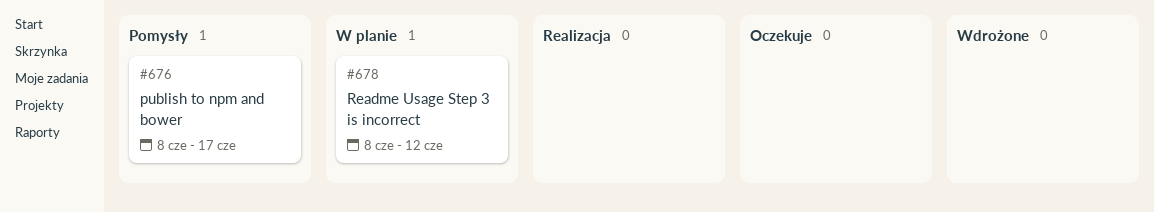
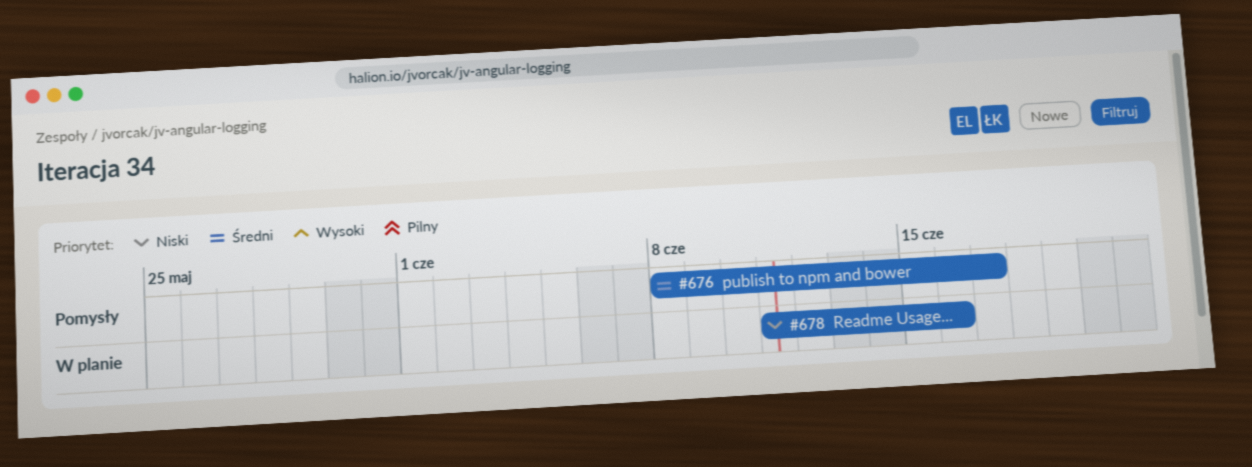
#678, start: Jun 8 -> Jun 11
#678, due: Jun 12 -> Jun 16

